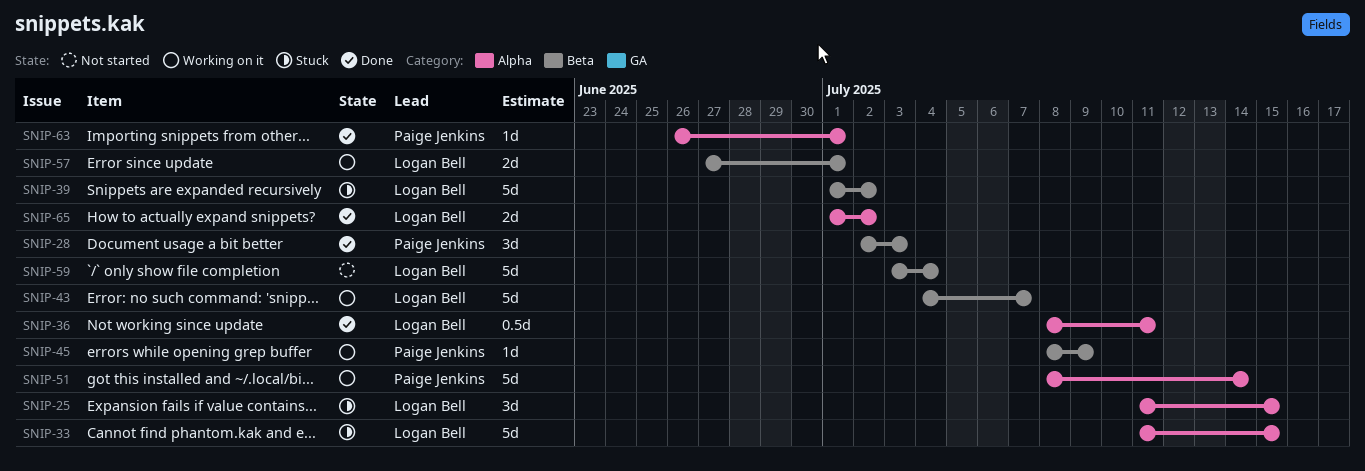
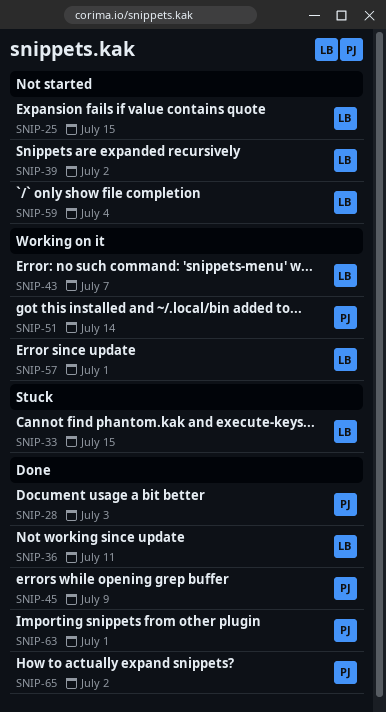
SNIP-25, status: Stuck -> Not started
SNIP-39, status: Stuck -> Not started
SNIP-45, status: Working on it -> Done
SNIP-65, owner: Logan Bell -> Paige Jenkins

